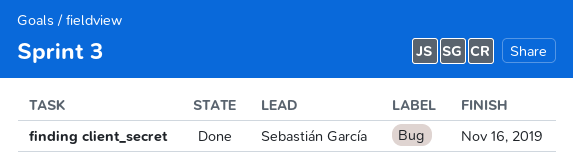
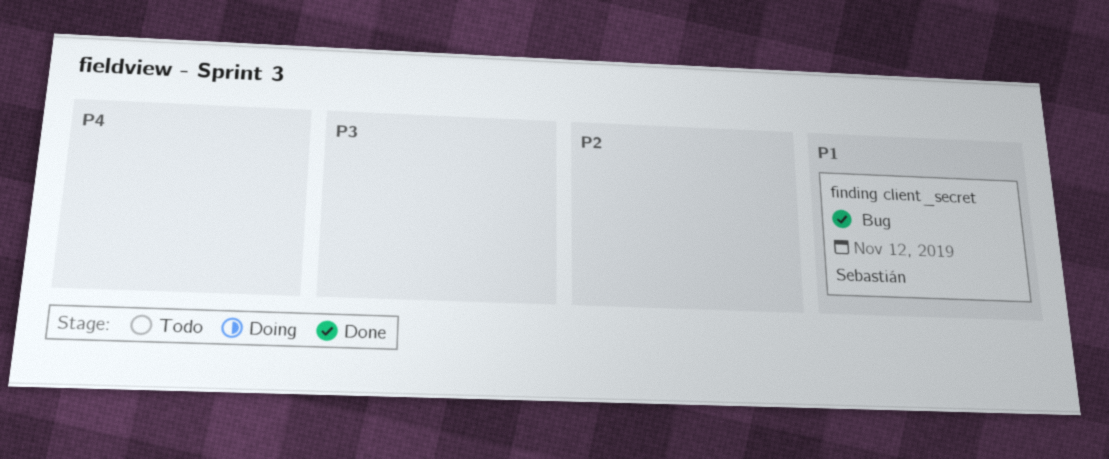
finding client_secret, due: Nov 16 -> Nov 12

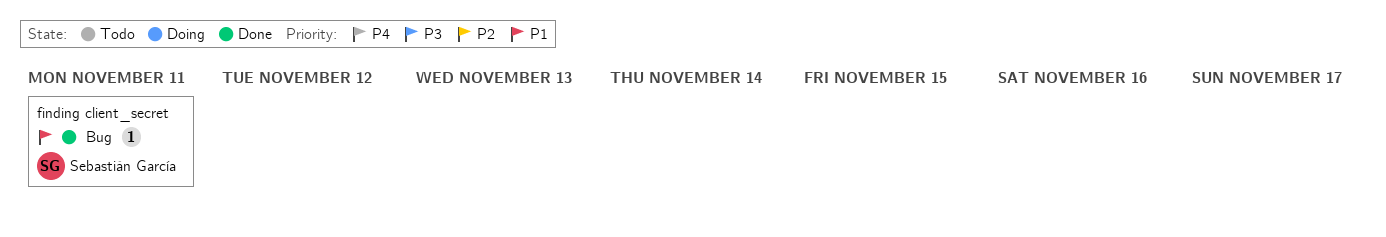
finding client_secret, due: Nov 12 -> Nov 11

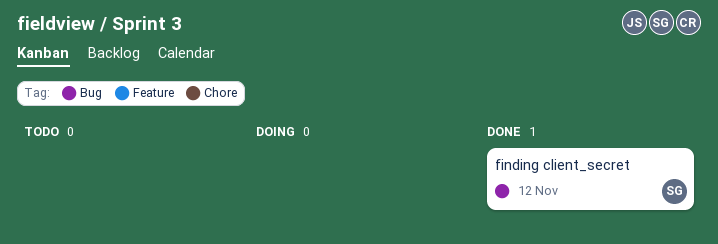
finding client_secret, due: Nov 11 -> Nov 12

